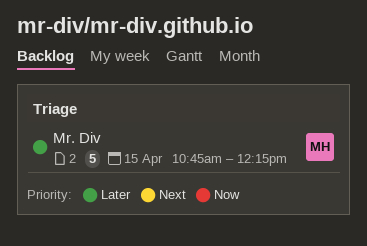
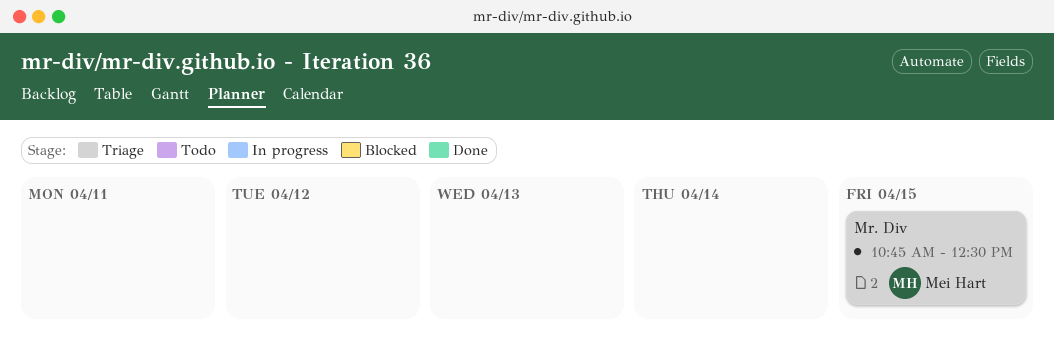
Mr. Div, estimate: 5 -> 1
Mr. Div, ends: 12:15 -> 12:30

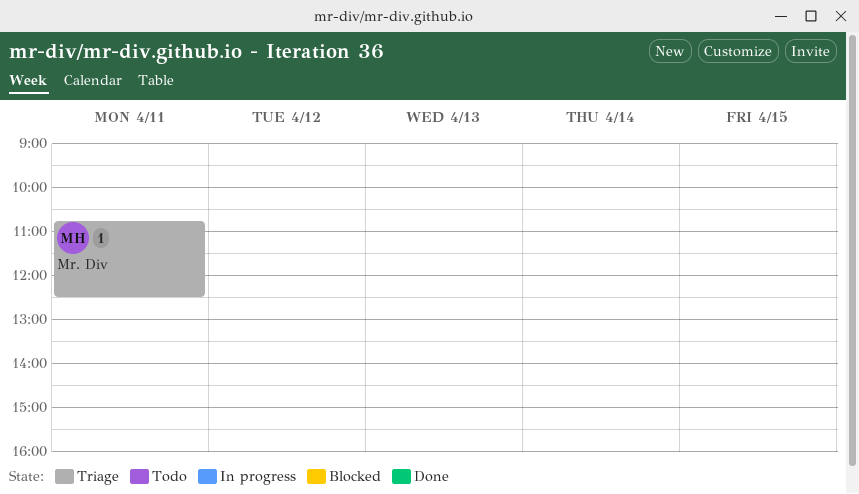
Mr. Div, day: Apr 15 -> Apr 11

